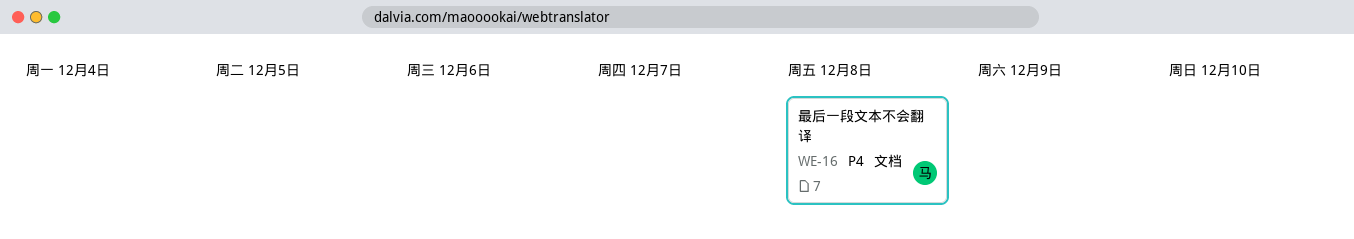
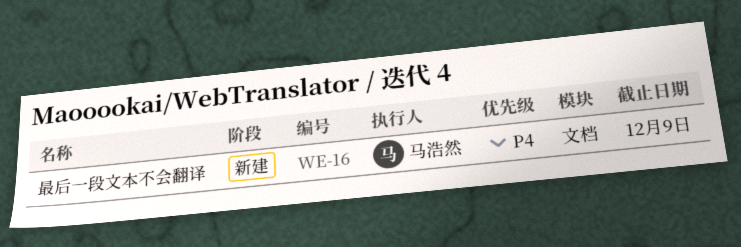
WE-16, due: Dec 8 -> Dec 9

